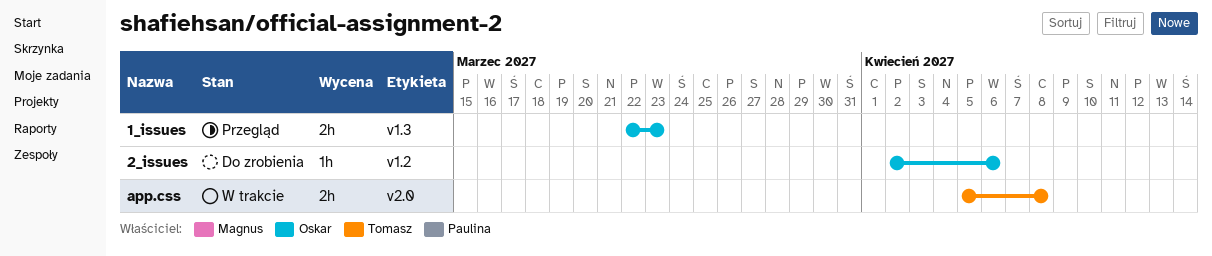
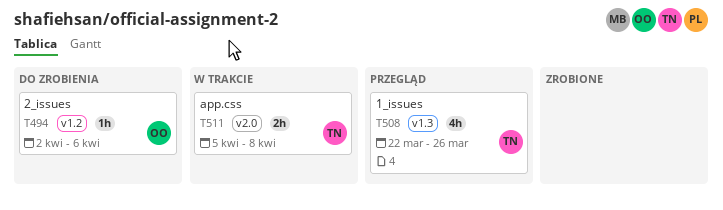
1_issues, owner: Oskar -> Tomasz
1_issues, estimate: 2h -> 4h
1_issues, due: Mar 23 -> Mar 26

